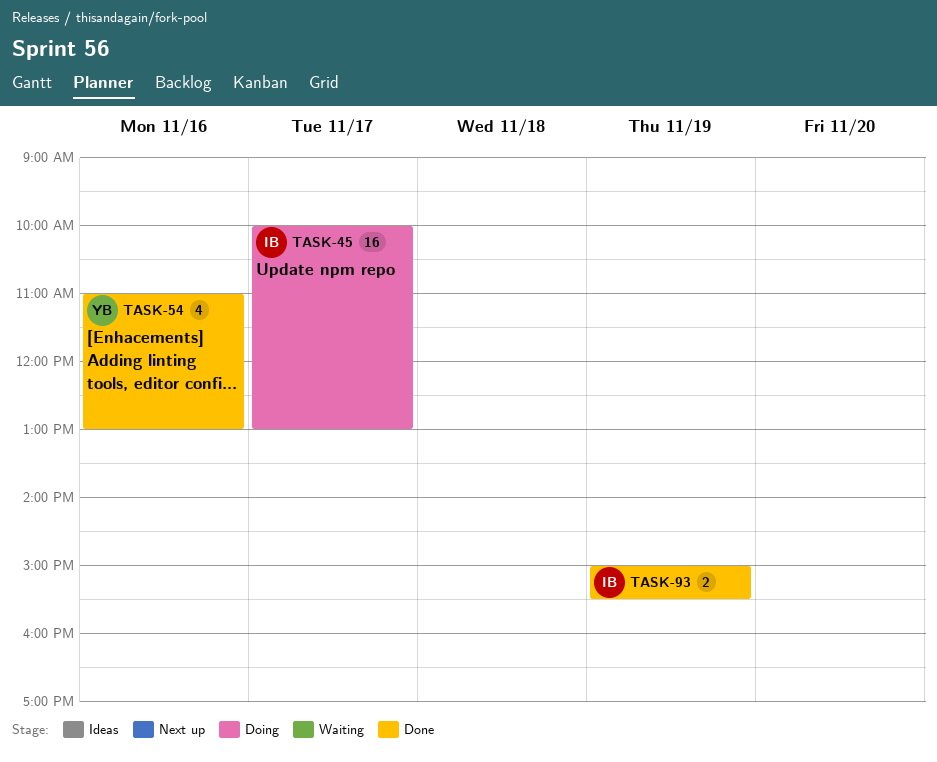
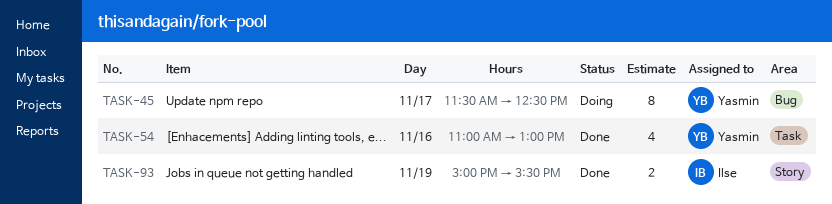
TASK-45, owner: Ilse -> Yasmin
TASK-45, estimate: 16 -> 8
TASK-45, begins: 10:00 -> 11:30
TASK-45, ends: 13:00 -> 12:30

